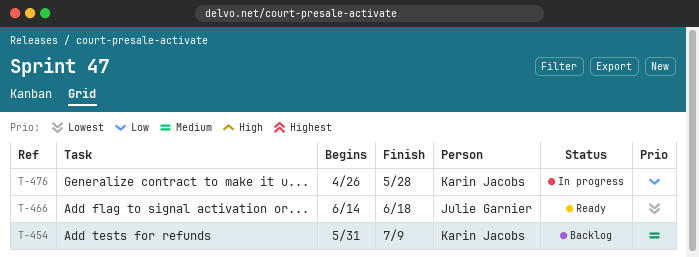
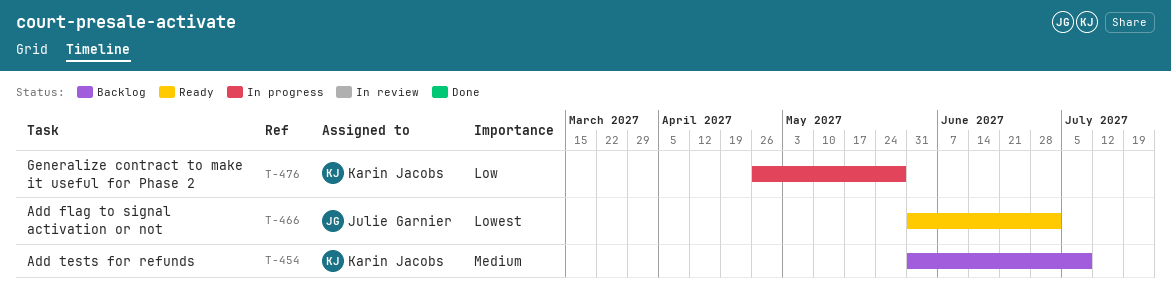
T-466, start: Jun 14 -> May 31
T-466, due: Jun 18 -> Jul 2

